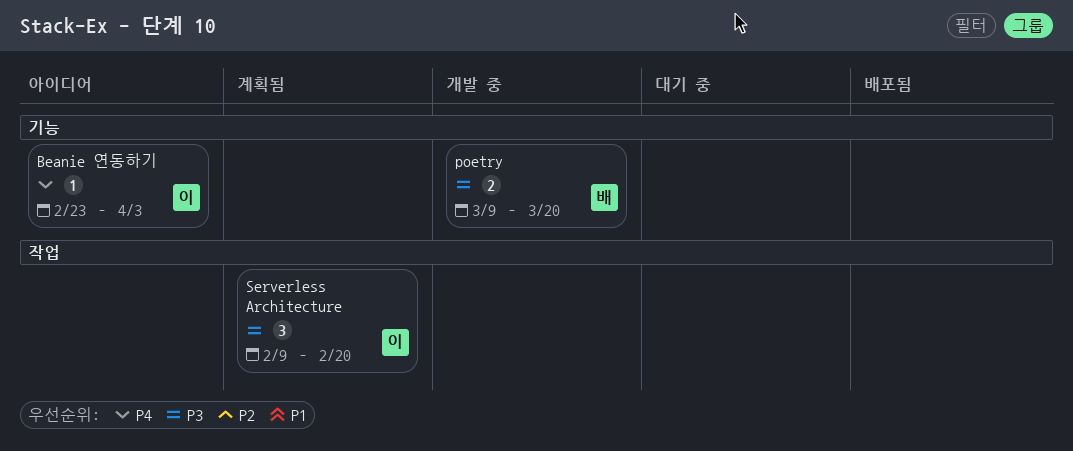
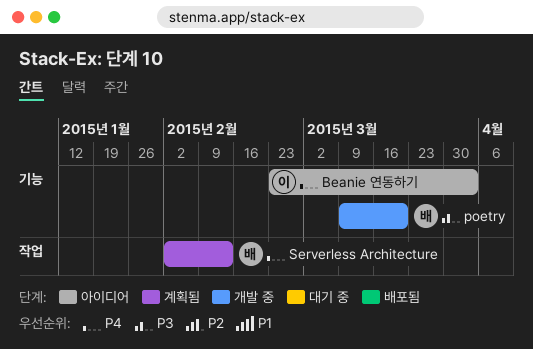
Serverless Architecture, owner: 이 -> 배
Serverless Architecture, priority: P3 -> P4
Serverless Architecture, start: Feb 9 -> Feb 2
Serverless Architecture, due: Feb 20 -> Feb 13

